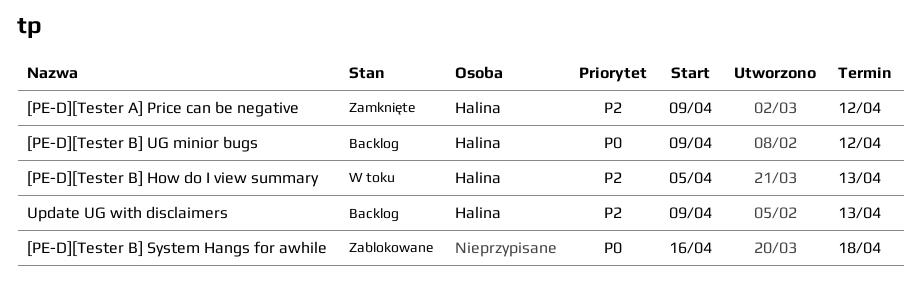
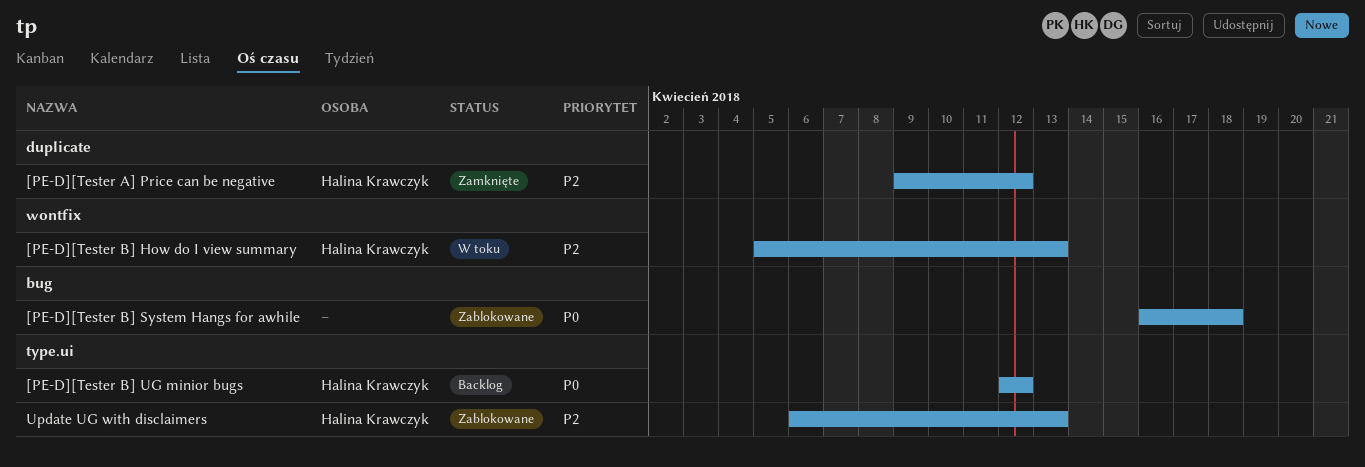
[PE-D][Tester B] UG minior bugs, start: Apr 9 -> Apr 12
Update UG with disclaimers, status: Backlog -> Zablokowane
Update UG with disclaimers, start: Apr 9 -> Apr 6

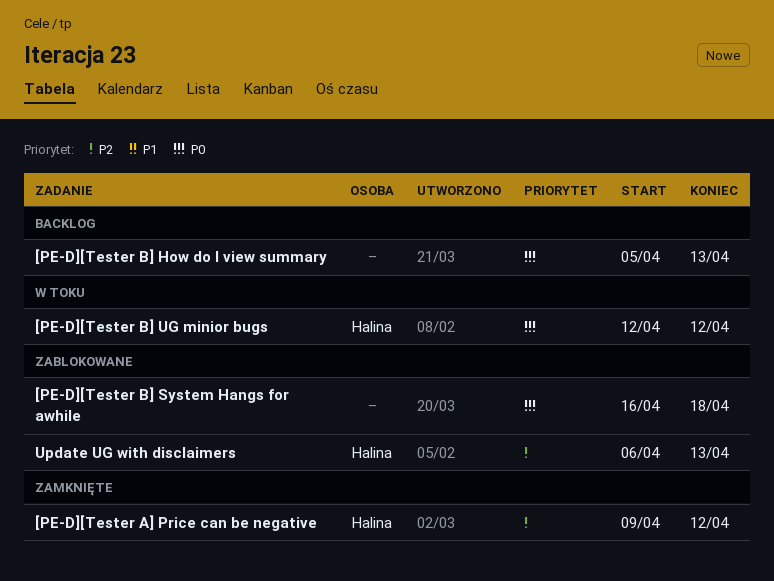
[PE-D][Tester B] How do I view summary, status: W toku -> Backlog
[PE-D][Tester B] How do I view summary, owner: Halina Krawczyk -> none
[PE-D][Tester B] How do I view summary, priority: P2 -> P0
[PE-D][Tester B] UG minior bugs, status: Backlog -> W toku

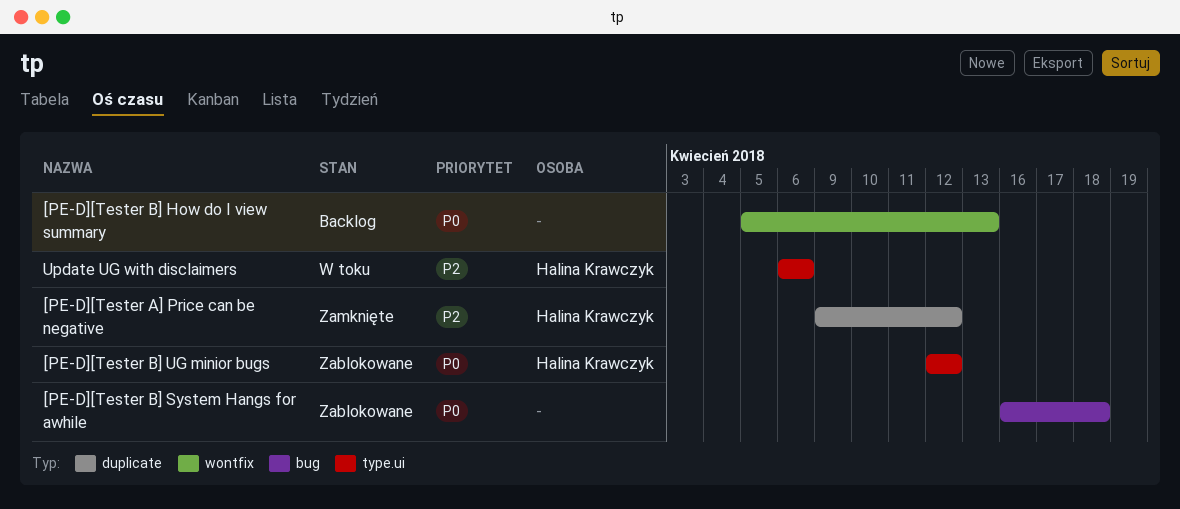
[PE-D][Tester B] UG minior bugs, status: W toku -> Zablokowane
Update UG with disclaimers, status: Zablokowane -> W toku
Update UG with disclaimers, due: Apr 13 -> Apr 6

